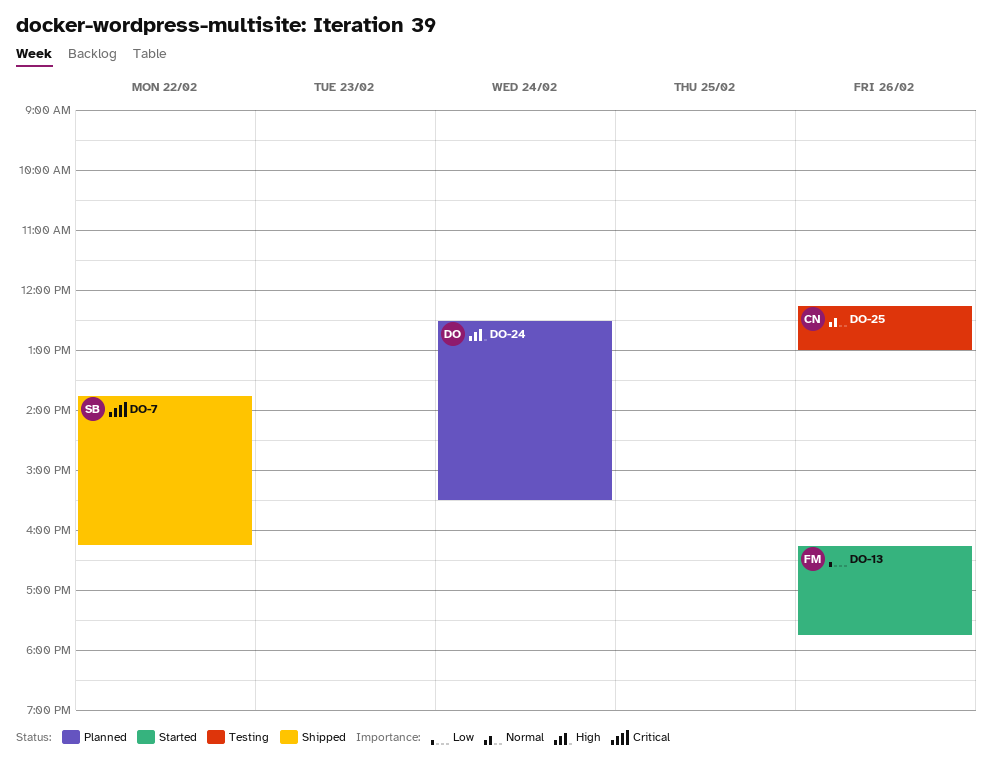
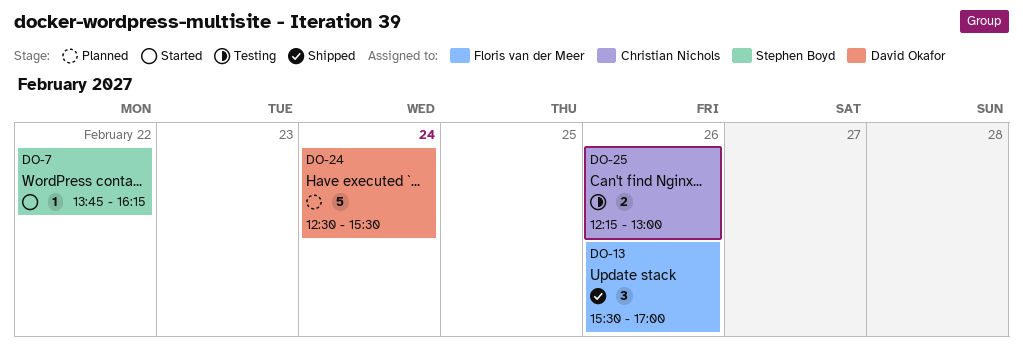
DO-7, status: Shipped -> Started
DO-13, status: Started -> Shipped
DO-13, begins: 16:15 -> 15:30
DO-13, ends: 17:45 -> 17:00

